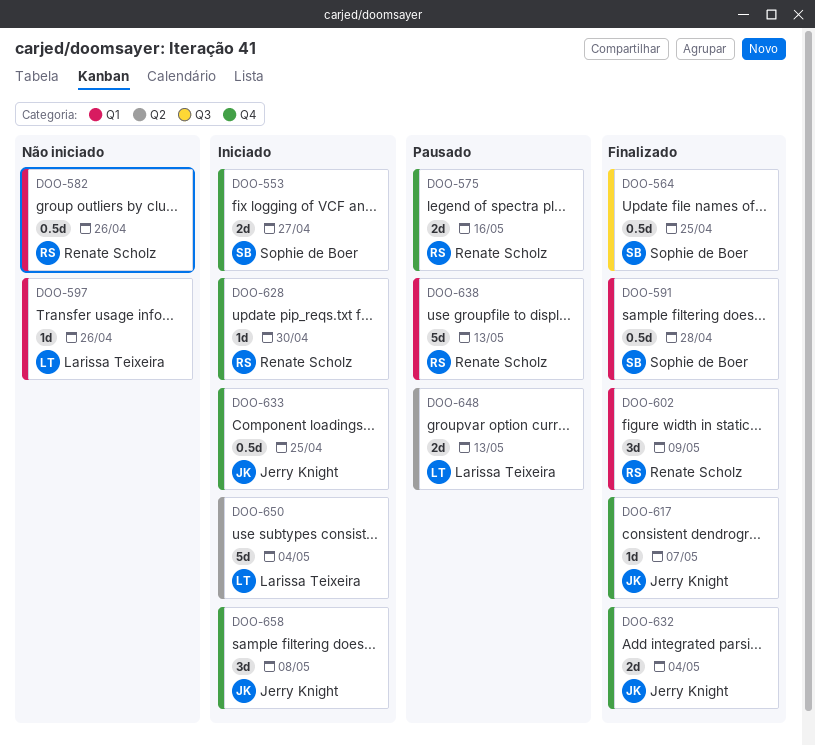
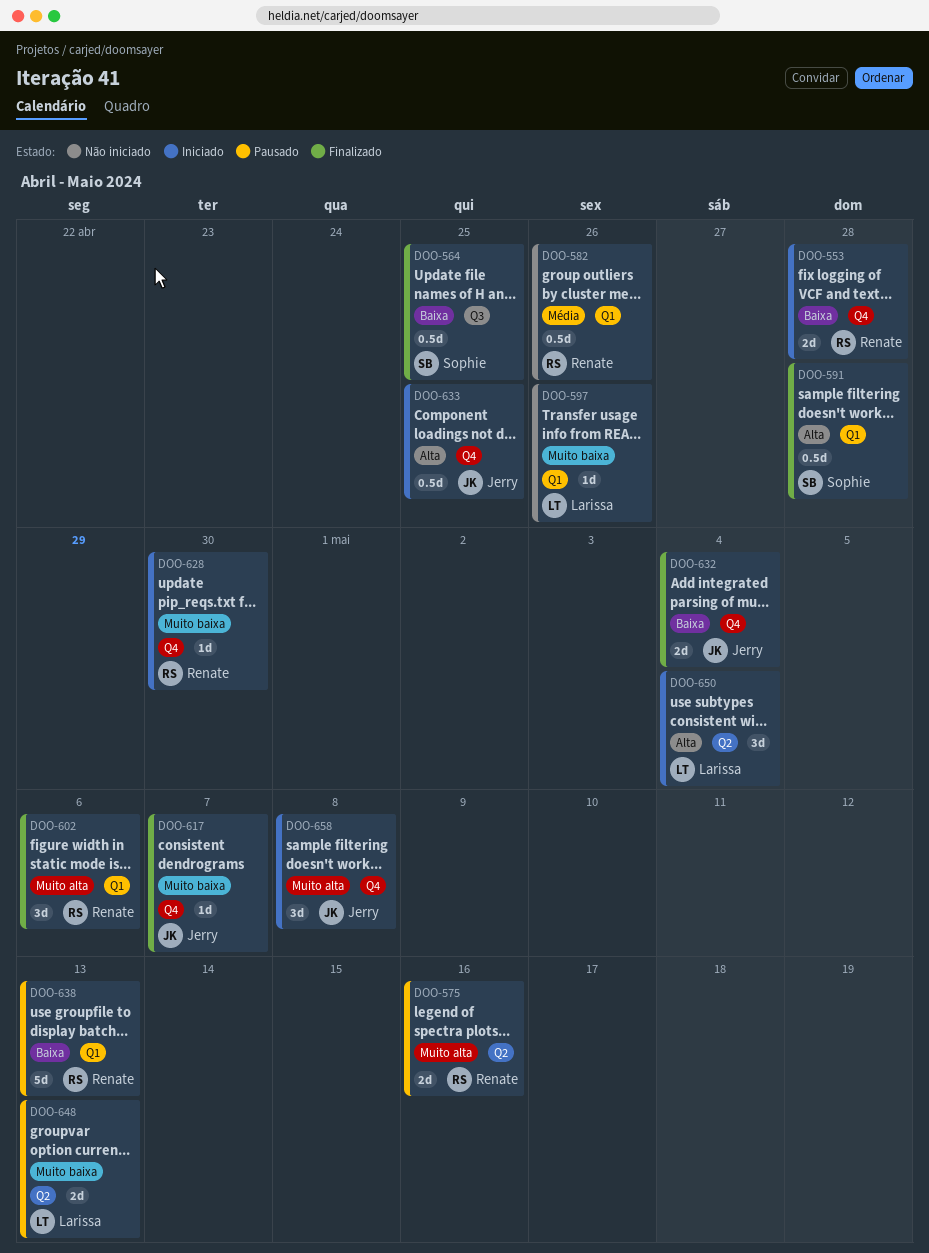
DOO-553, owner: Sophie de Boer -> Renate Scholz
DOO-553, due: Apr 27 -> Apr 28
DOO-575, label: Q4 -> Q2
DOO-602, due: May 9 -> May 6
DOO-650, estimate: 5d -> 3d

